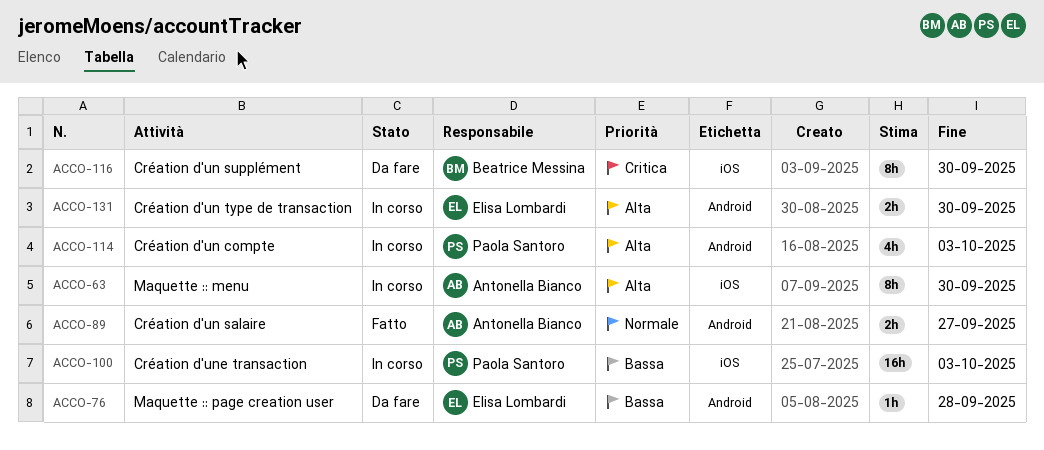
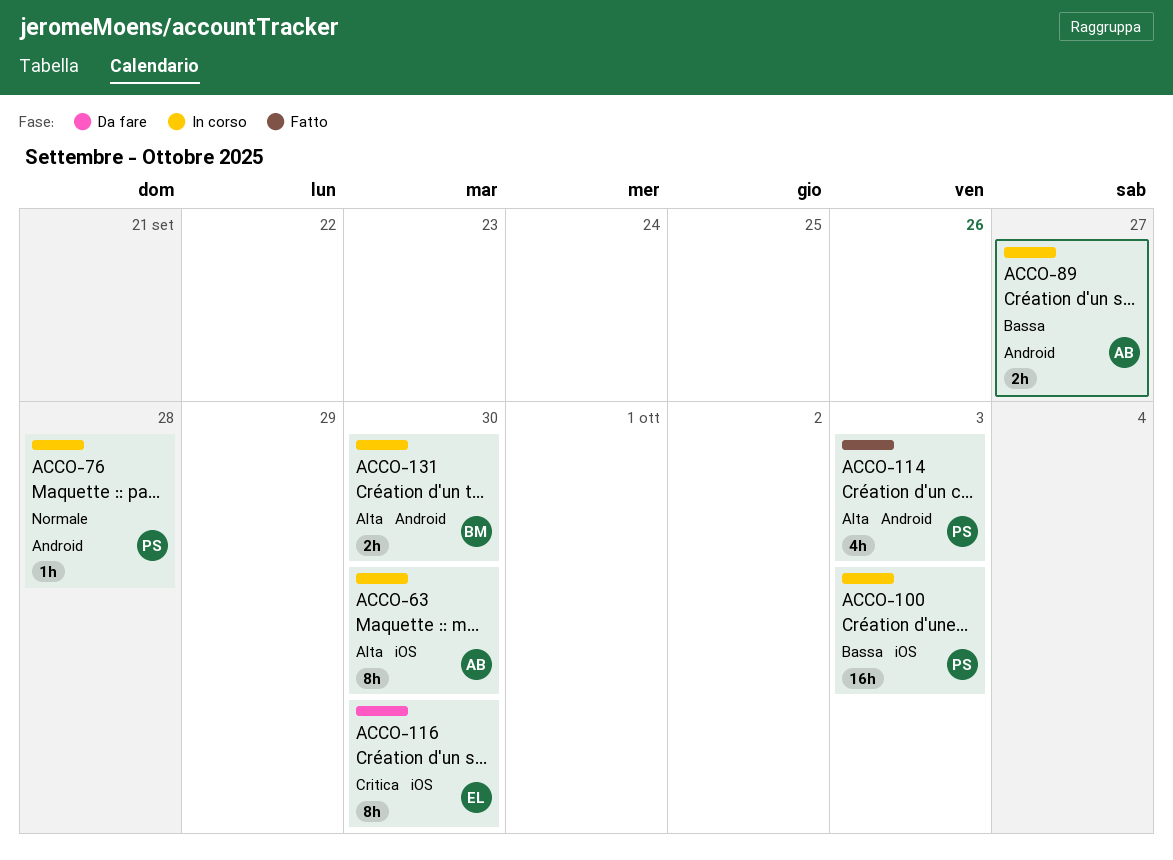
ACCO-76, status: Da fare -> In corso
ACCO-76, owner: Elisa Lombardi -> Paola Santoro
ACCO-76, priority: Bassa -> Normale
ACCO-89, status: Fatto -> In corso
ACCO-89, priority: Normale -> Bassa
ACCO-114, status: In corso -> Fatto
ACCO-116, owner: Beatrice Messina -> Elisa Lombardi
ACCO-131, owner: Elisa Lombardi -> Beatrice Messina

